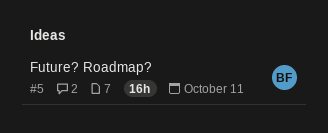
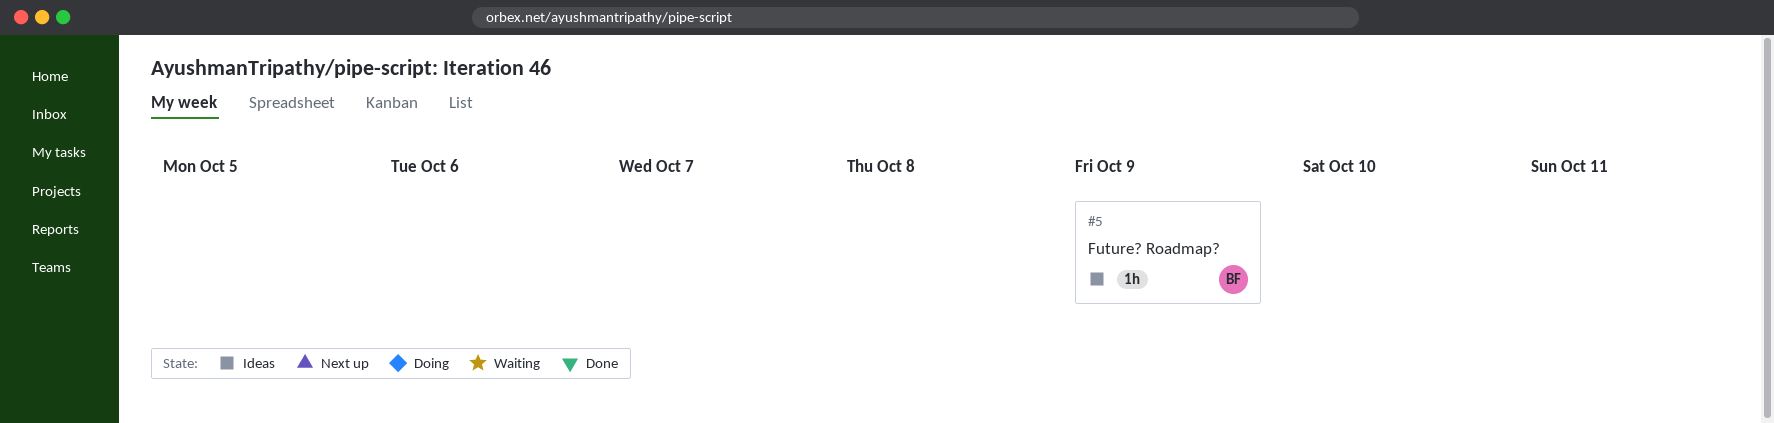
#5, estimate: 16h -> 1h
#5, due: Oct 11 -> Oct 9

